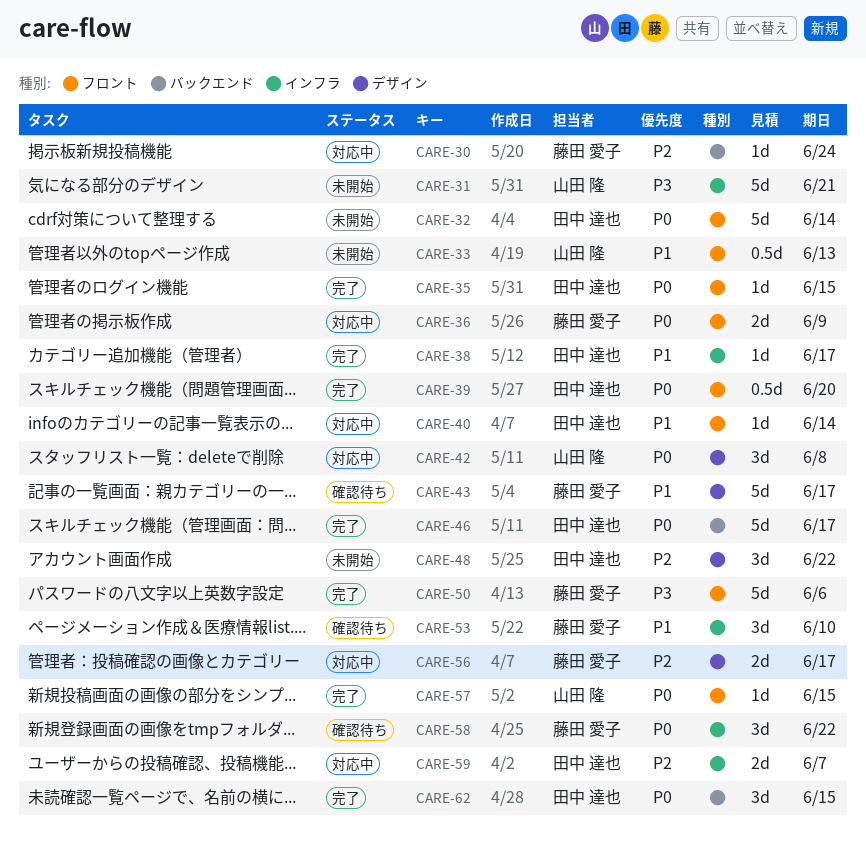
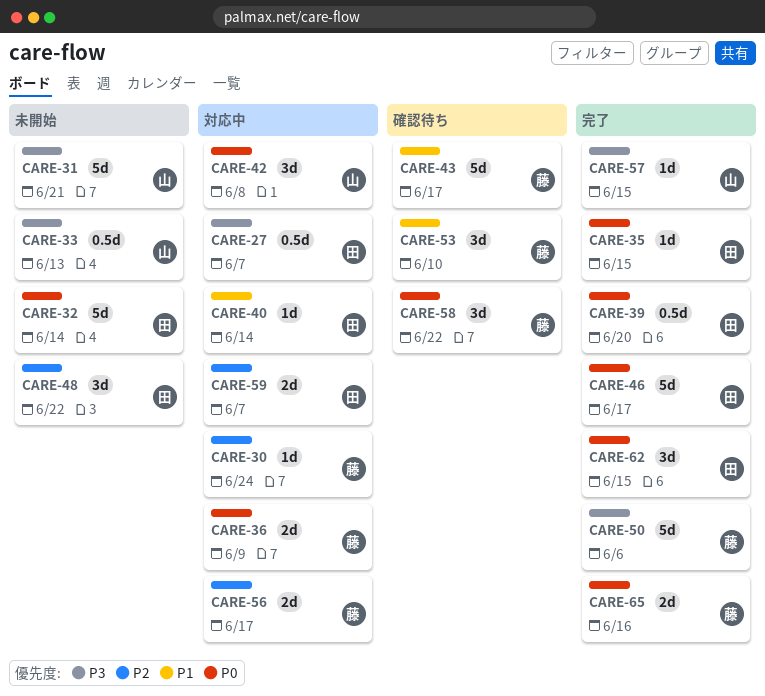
CARE-27: none -> present
CARE-33, priority: P1 -> P3
CARE-38: present -> none
CARE-57, priority: P0 -> P3
CARE-65: none -> present

